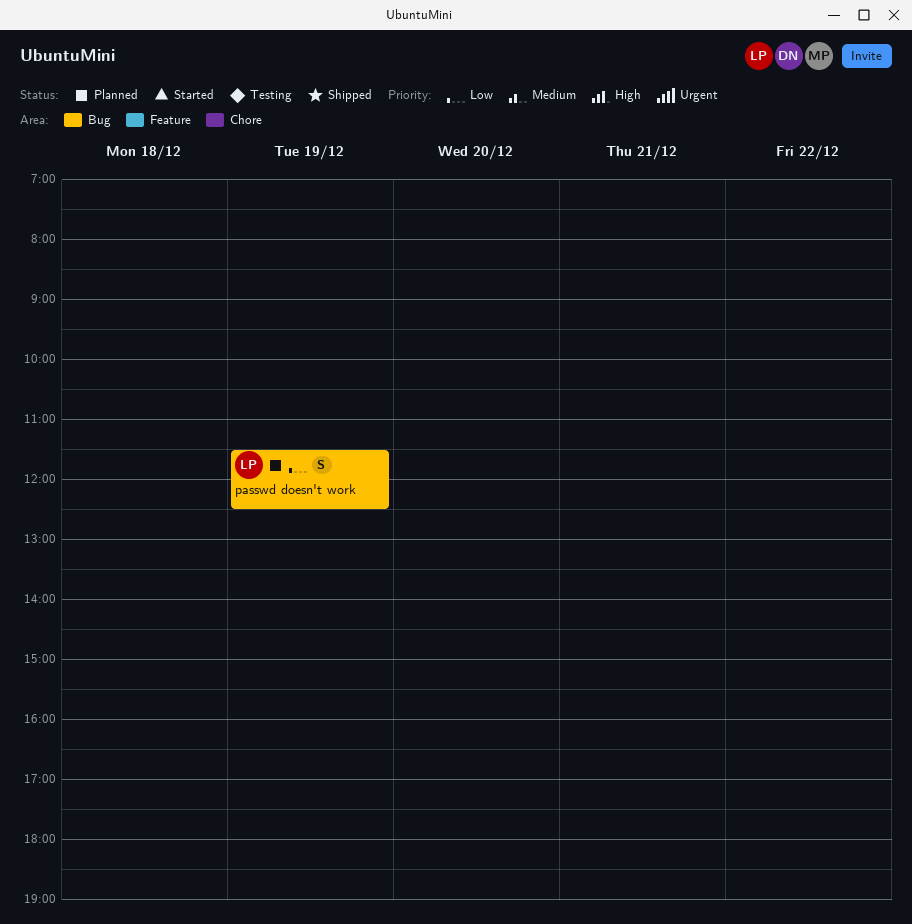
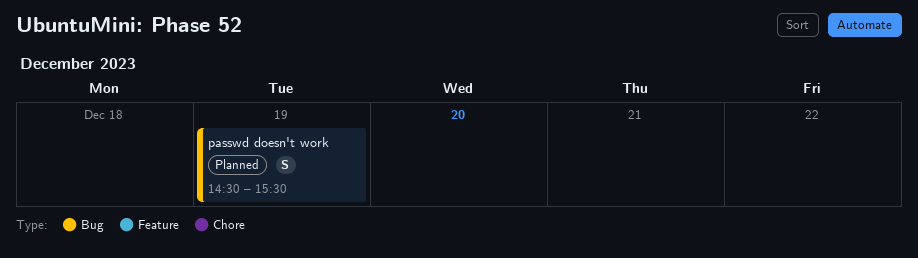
passwd doesn't work, begins: 11:30 -> 14:30
passwd doesn't work, ends: 12:30 -> 15:30

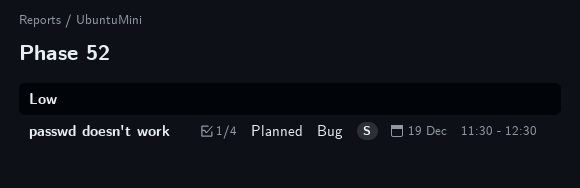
passwd doesn't work, begins: 14:30 -> 11:30
passwd doesn't work, ends: 15:30 -> 12:30

